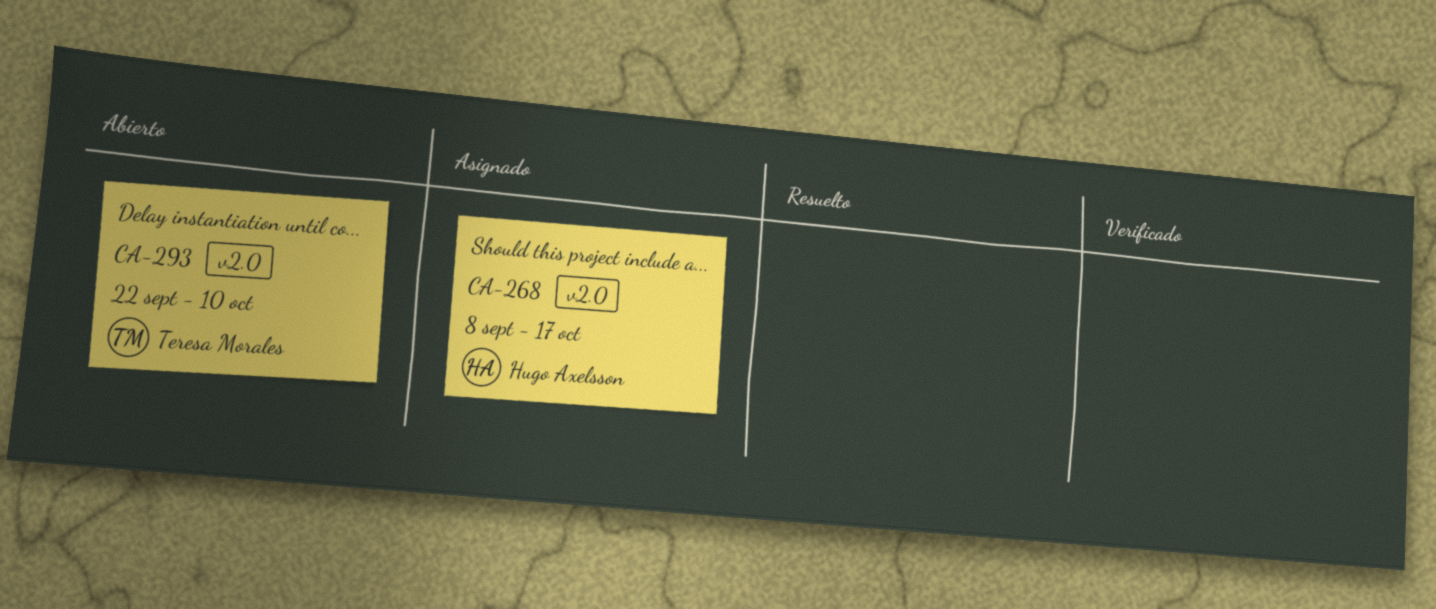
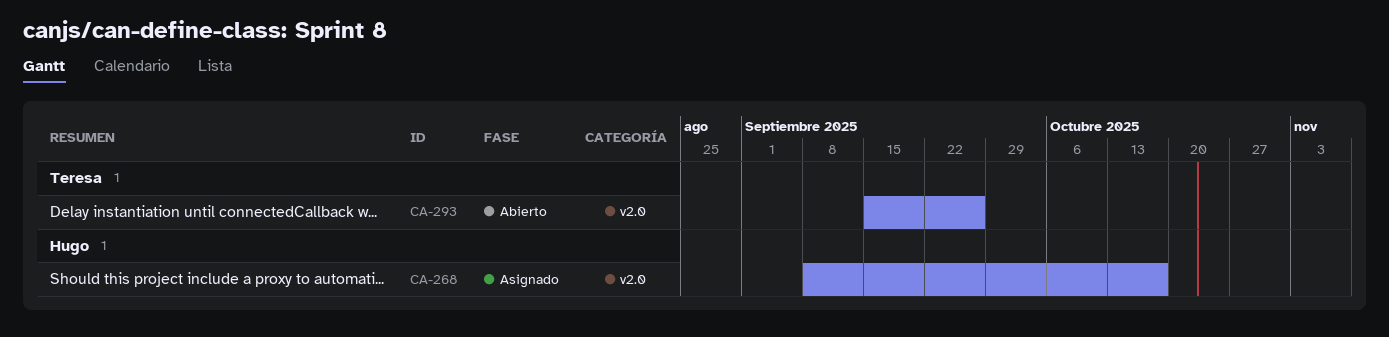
CA-293, start: Sep 22 -> Sep 15
CA-293, due: Oct 10 -> Sep 26

